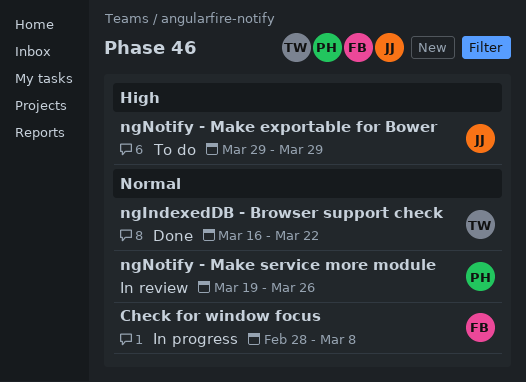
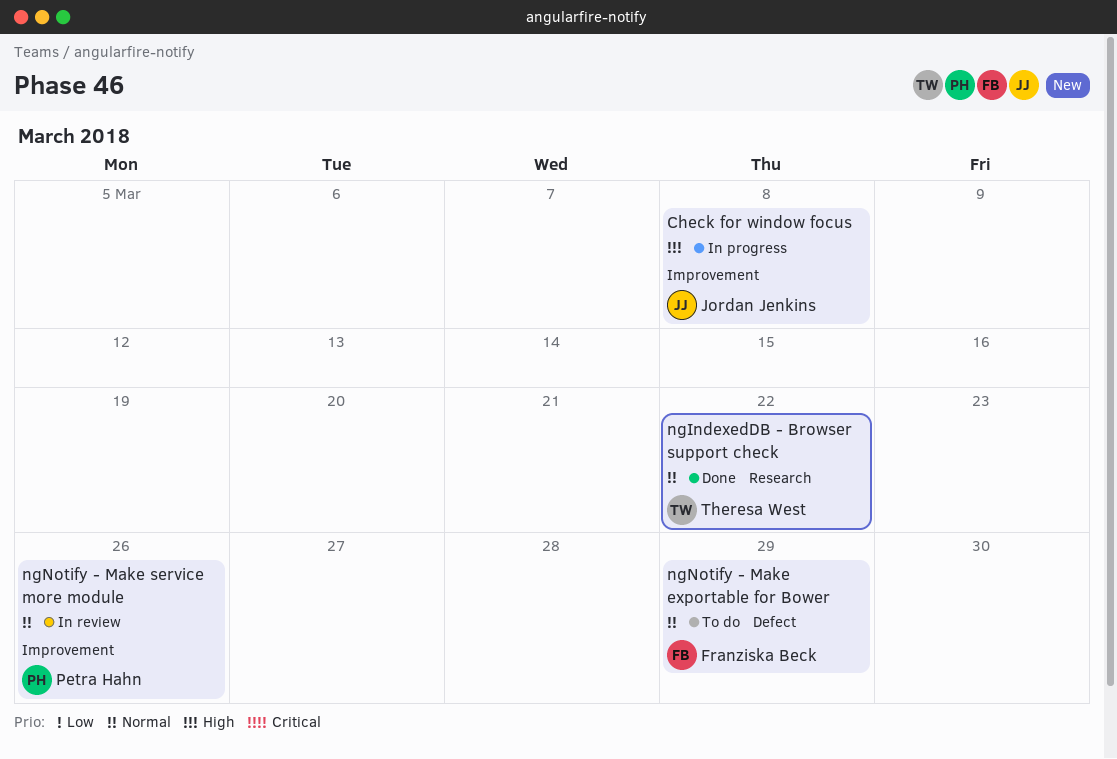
Check for window focus, owner: Franziska Beck -> Jordan Jenkins
Check for window focus, priority: Normal -> High
ngNotify - Make exportable for Bower, owner: Jordan Jenkins -> Franziska Beck
ngNotify - Make exportable for Bower, priority: High -> Normal

